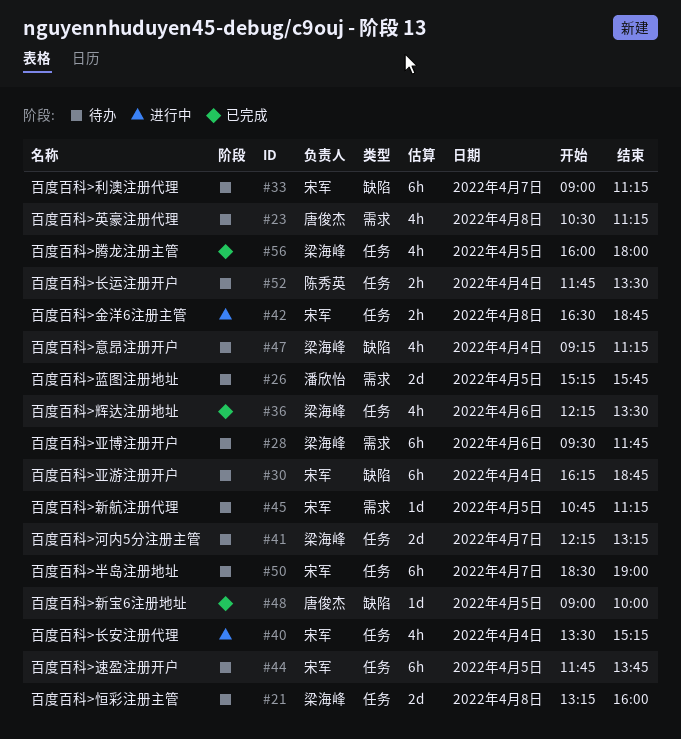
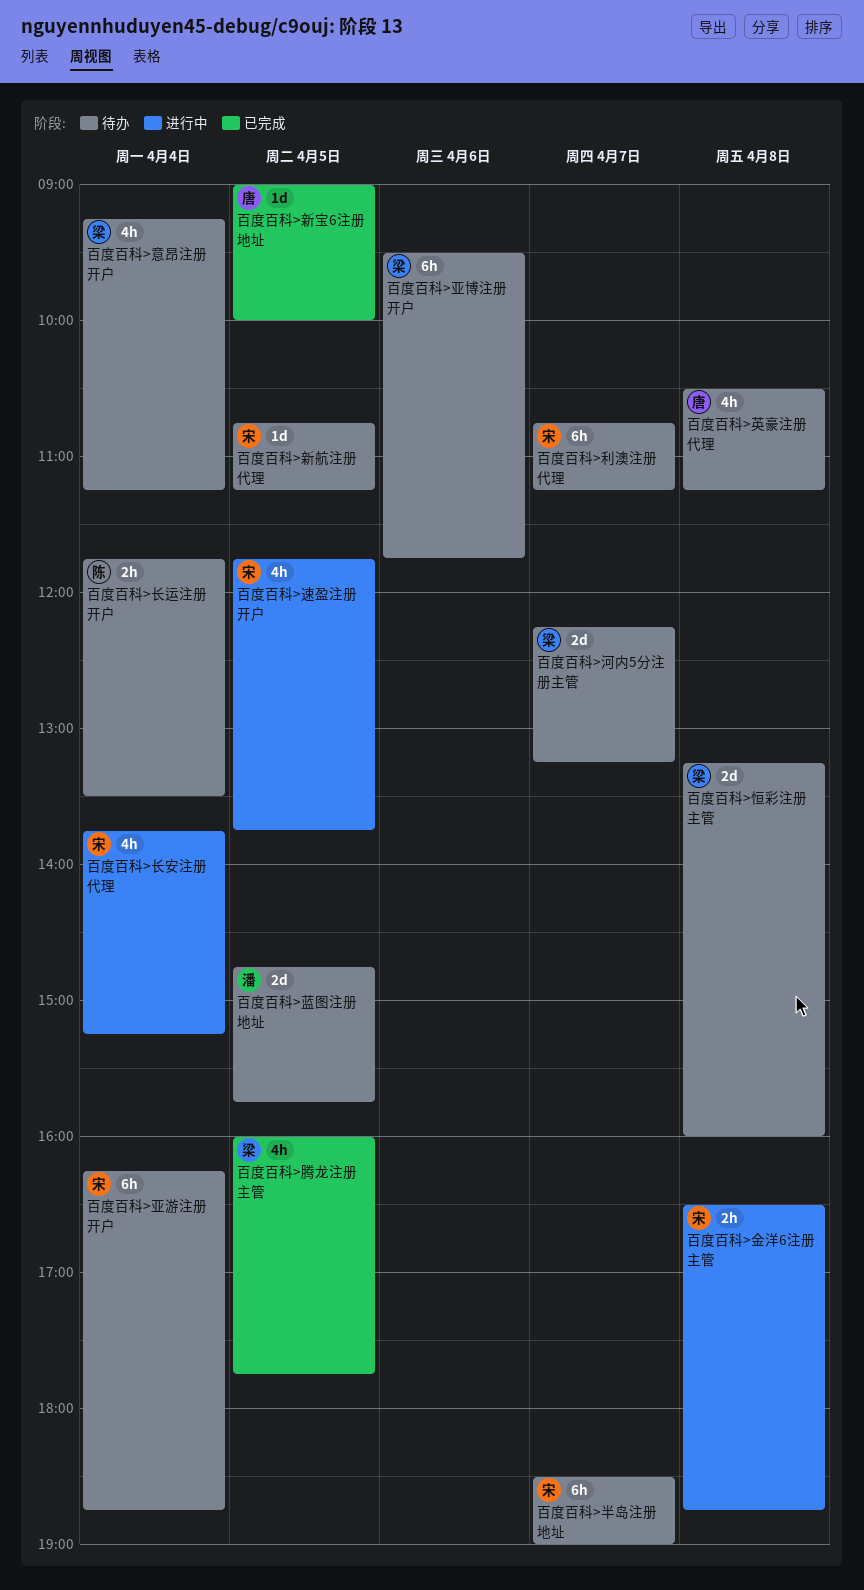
百度百科>利澳注册代理, begins: 09:00 -> 10:45
百度百科>腾龙注册主管, ends: 18:00 -> 17:45
百度百科>蓝图注册地址, begins: 15:15 -> 14:45
百度百科>辉达注册地址: present -> none
百度百科>速盈注册开户, status: 待办 -> 进行中
百度百科>速盈注册开户, estimate: 6h -> 4h
百度百科>长安注册代理, begins: 13:30 -> 13:45

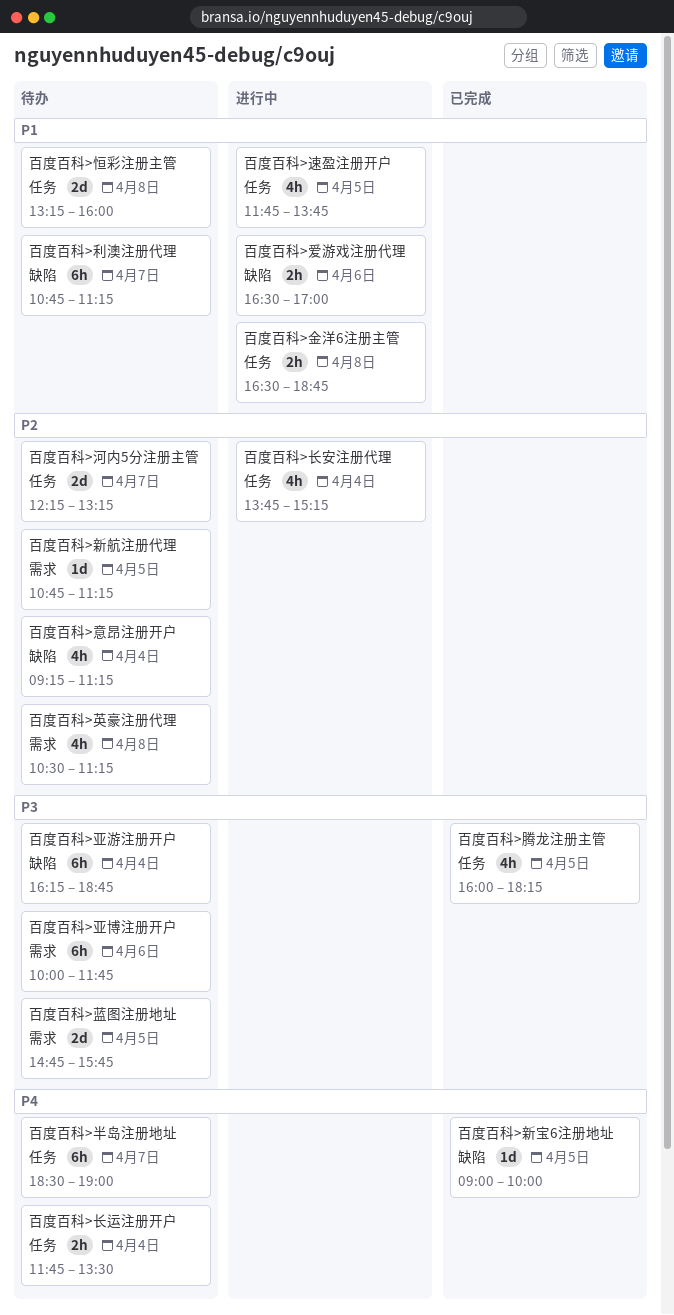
百度百科>亚博注册开户, begins: 09:30 -> 10:00
百度百科>爱游戏注册代理: none -> present
百度百科>腾龙注册主管, ends: 17:45 -> 18:15

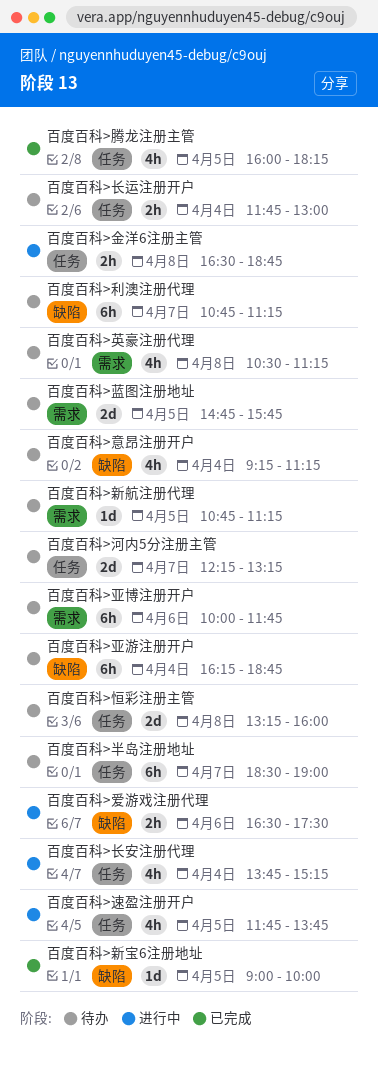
百度百科>爱游戏注册代理, ends: 17:00 -> 17:30
百度百科>长运注册开户, ends: 13:30 -> 13:00

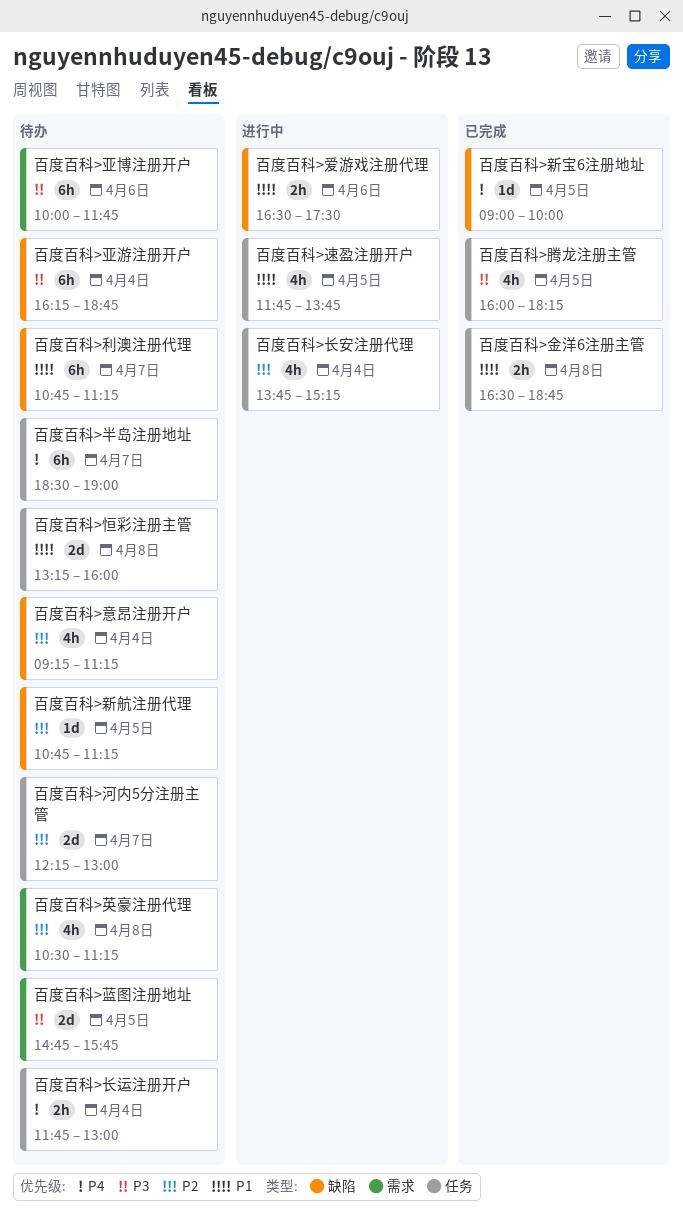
百度百科>新航注册代理, label: 需求 -> 缺陷
百度百科>河内5分注册主管, ends: 13:15 -> 13:00
百度百科>金洋6注册主管, status: 进行中 -> 已完成

